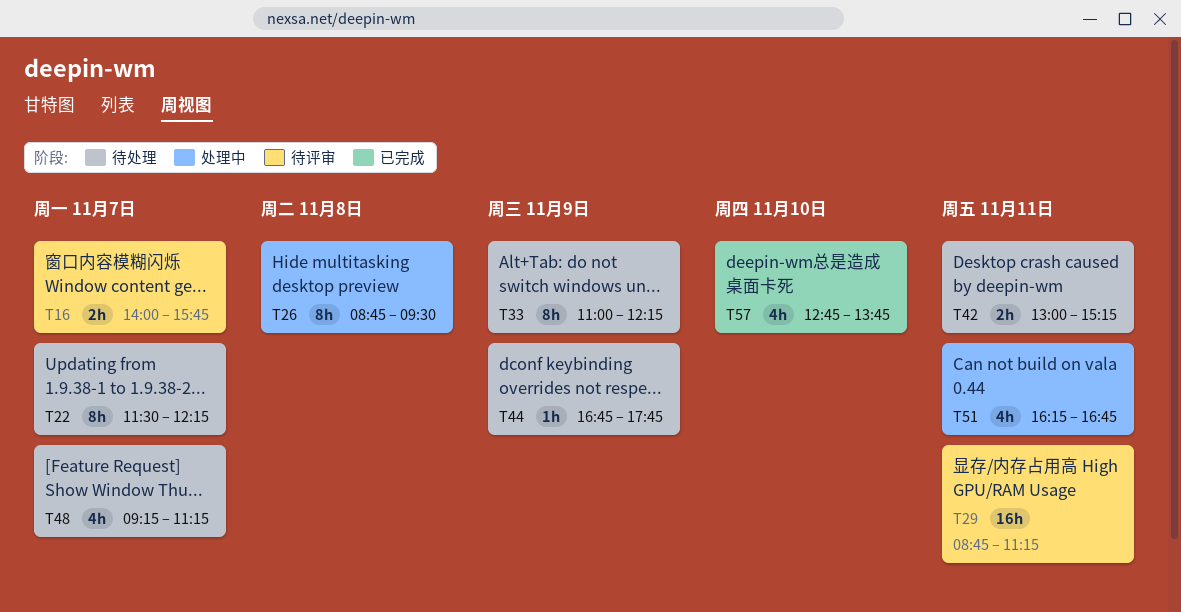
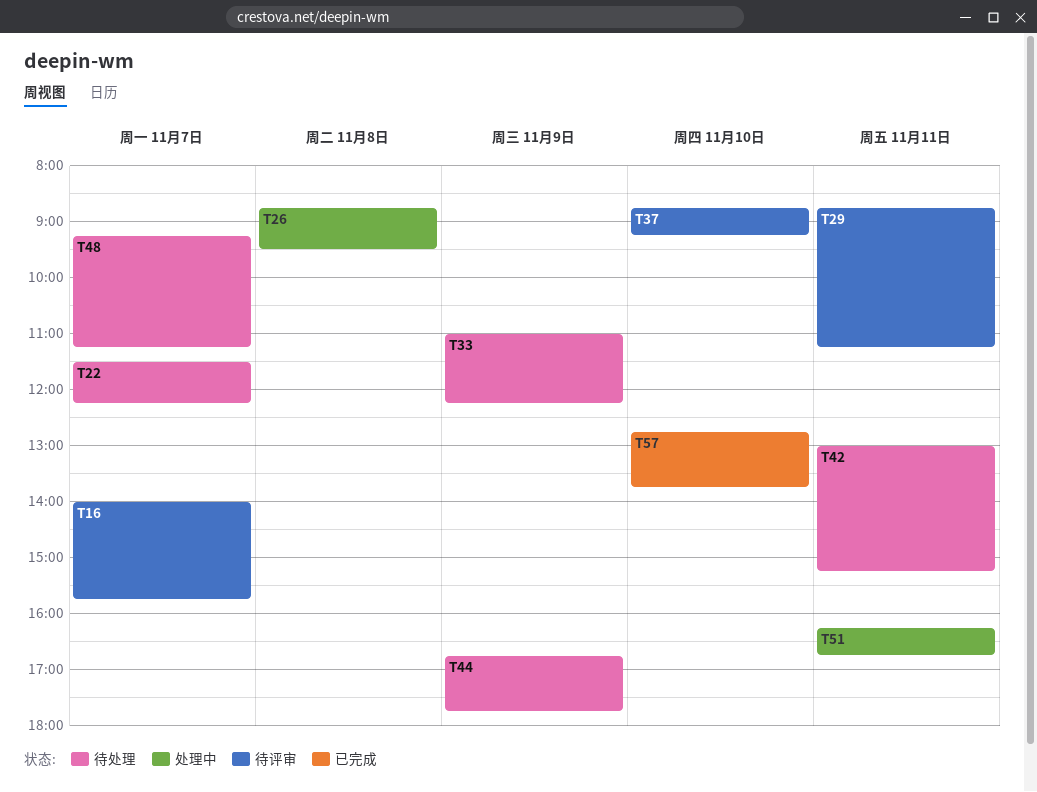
T37: none -> present

